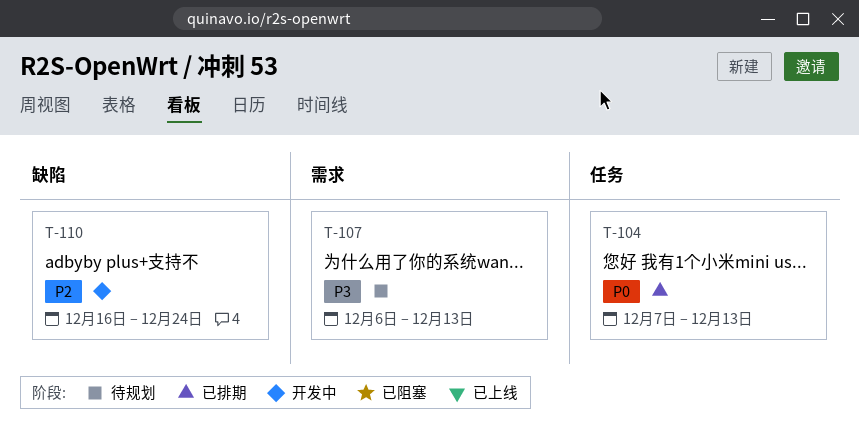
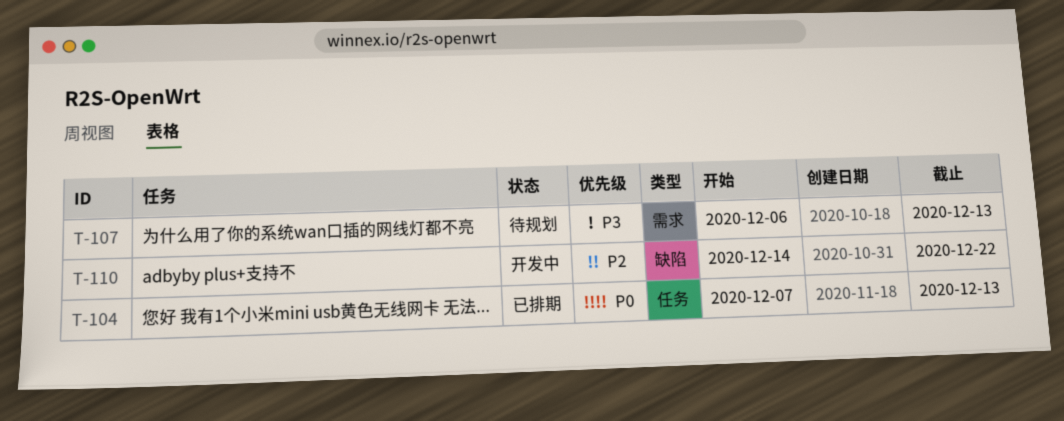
T-110, start: Dec 16 -> Dec 14
T-110, due: Dec 24 -> Dec 22

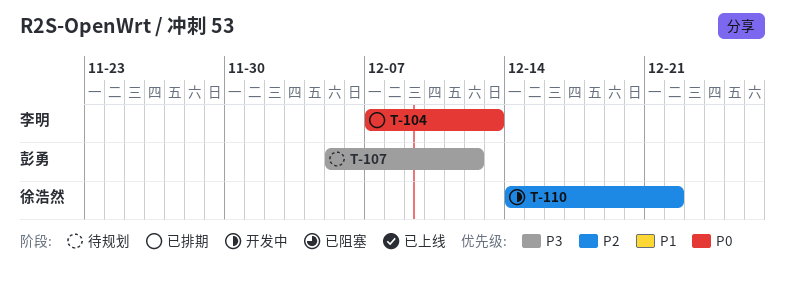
T-107, start: Dec 6 -> Dec 5
T-107, due: Dec 13 -> Dec 12

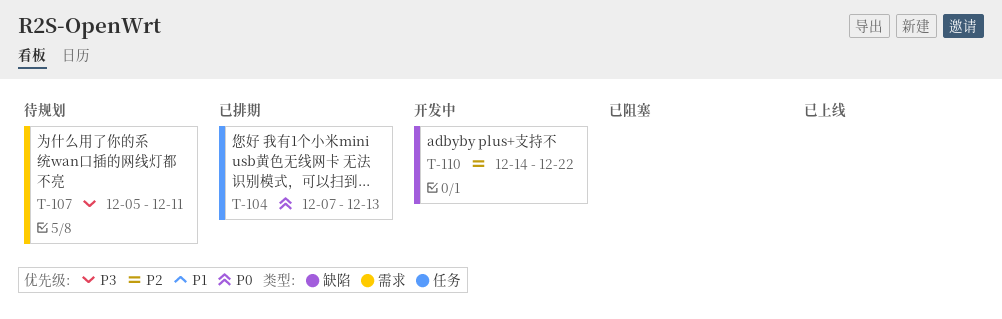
T-107, due: Dec 12 -> Dec 11

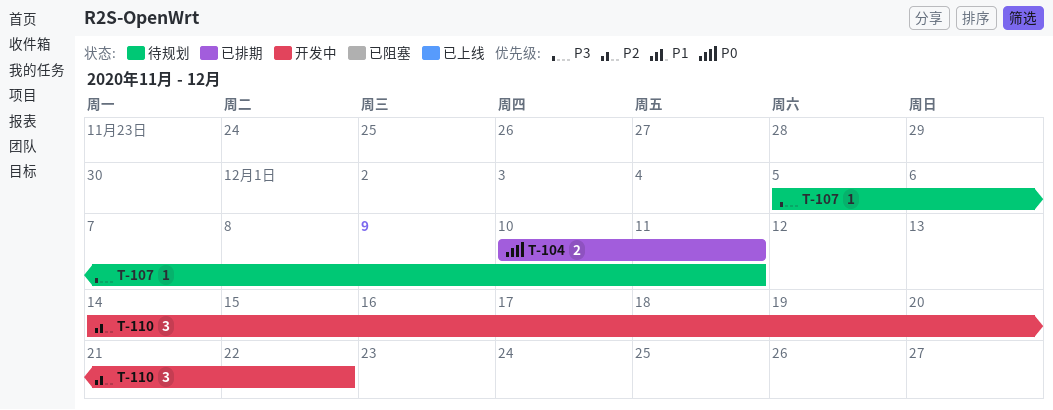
T-104, start: Dec 7 -> Dec 10
T-104, due: Dec 13 -> Dec 11

